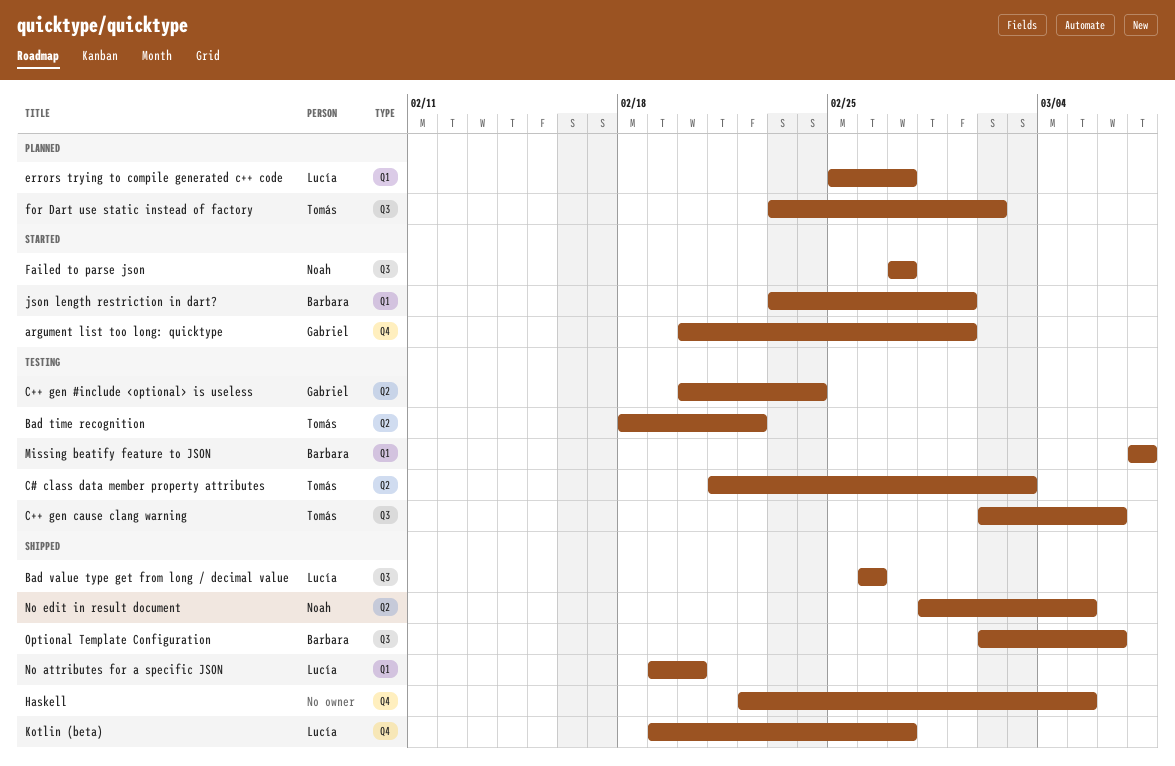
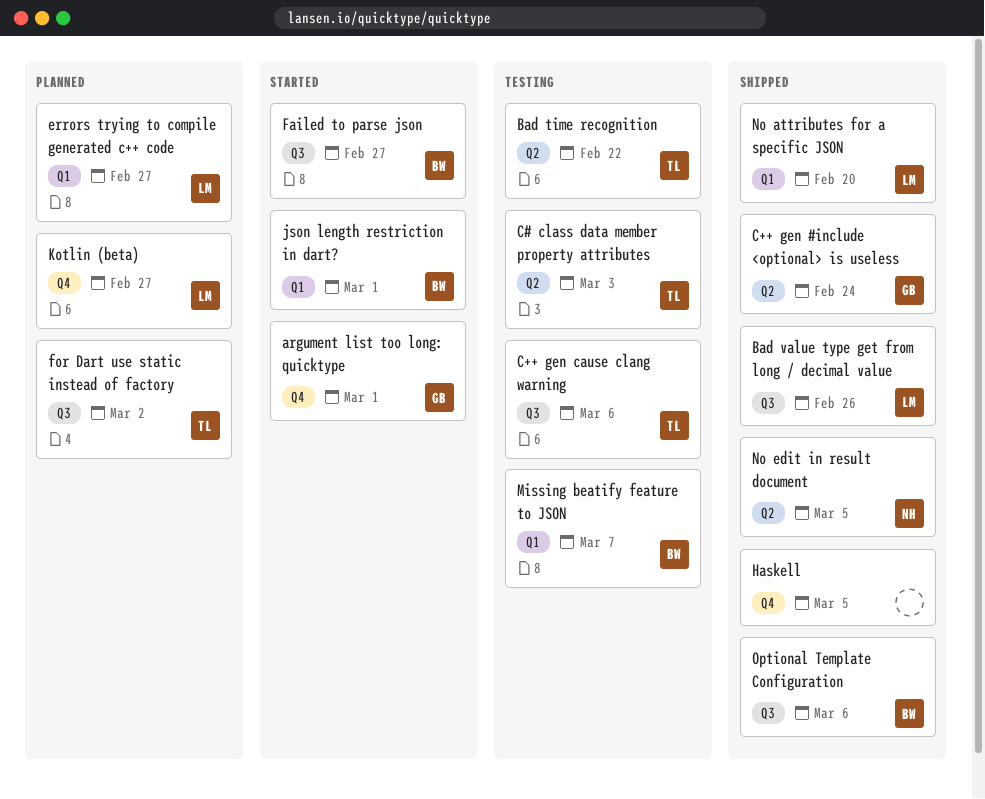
C++ gen #include <optional> is useless, status: Testing -> Shipped
Failed to parse json, owner: Noah -> Barbara
Kotlin (beta), status: Shipped -> Planned

